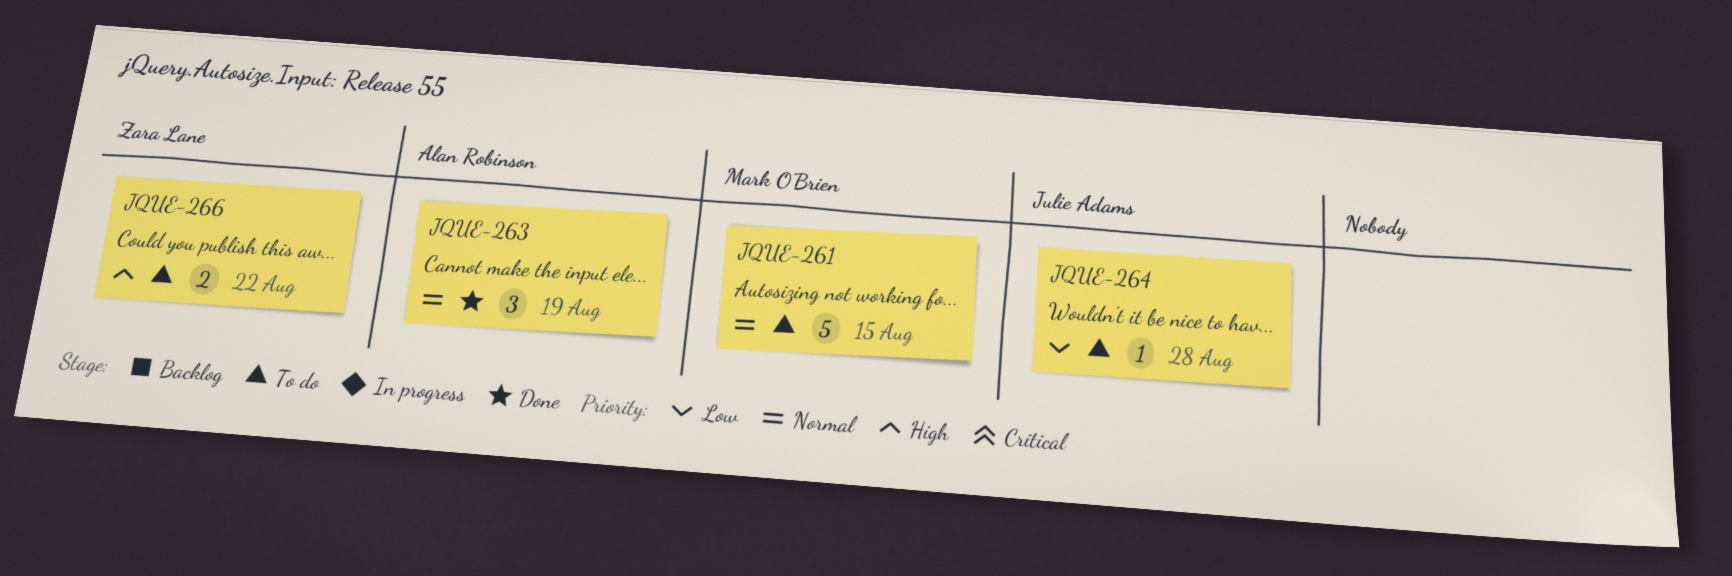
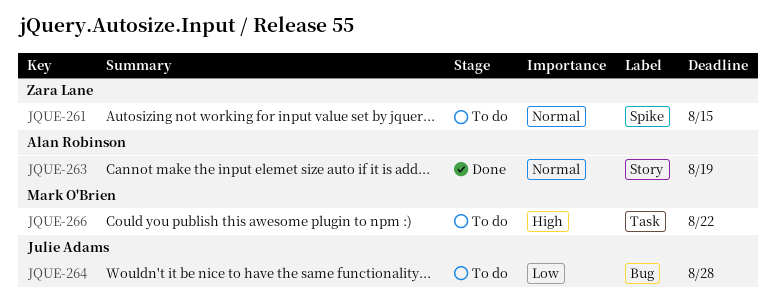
JQUE-261, owner: Mark O'Brien -> Zara Lane
JQUE-266, owner: Zara Lane -> Mark O'Brien

